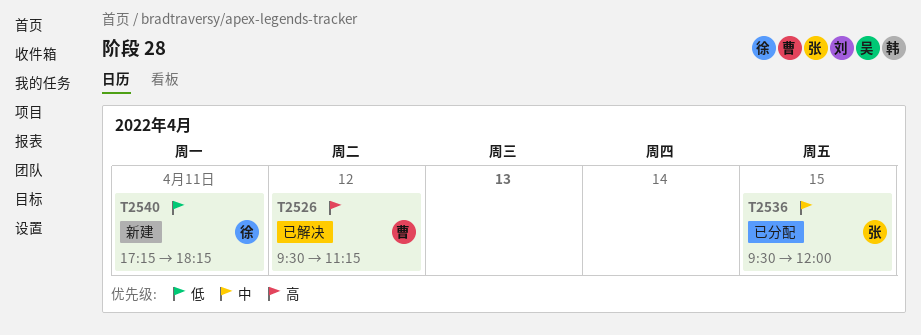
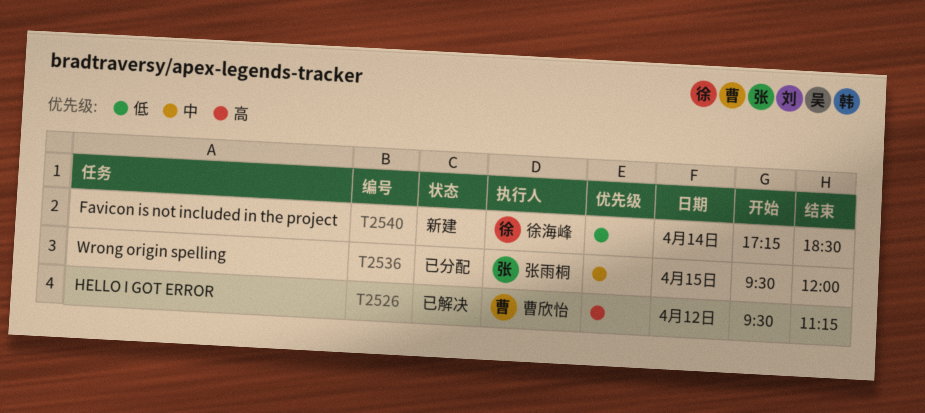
T2540, day: Apr 11 -> Apr 14
T2540, ends: 18:15 -> 18:30

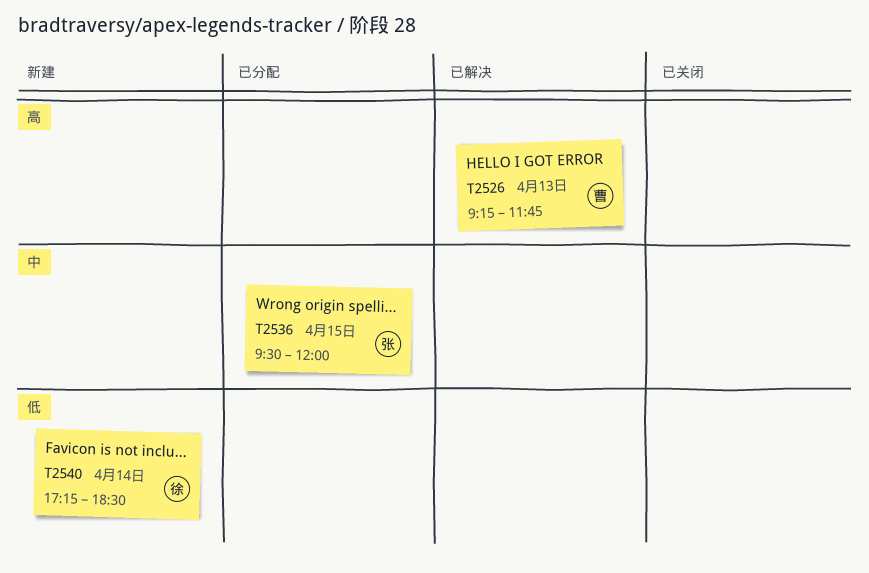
T2526, day: Apr 12 -> Apr 13
T2526, begins: 09:30 -> 09:15
T2526, ends: 11:15 -> 11:45

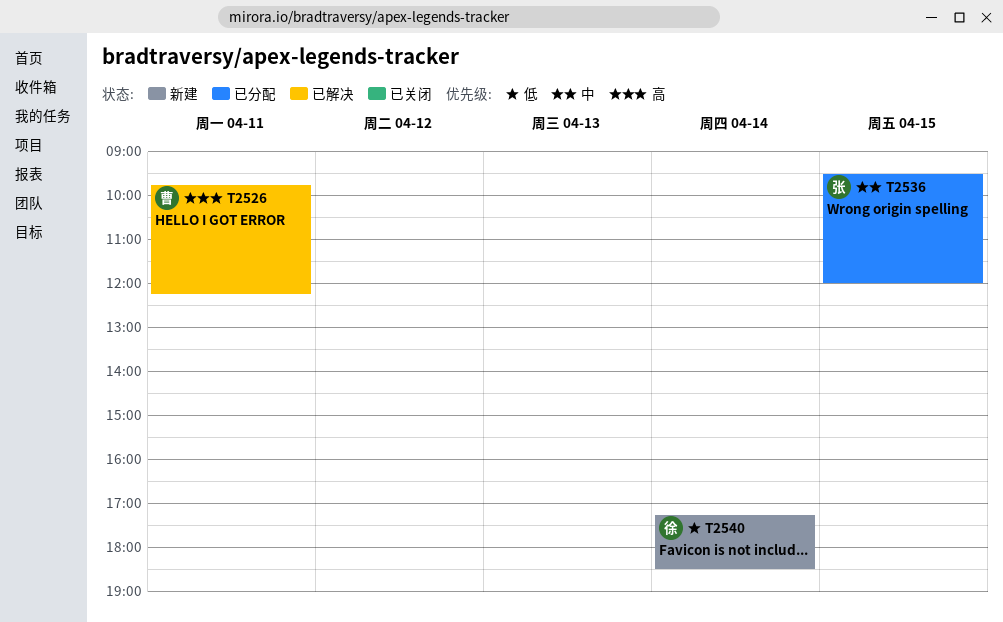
T2526, day: Apr 13 -> Apr 11
T2526, begins: 09:15 -> 09:45
T2526, ends: 11:45 -> 12:15

